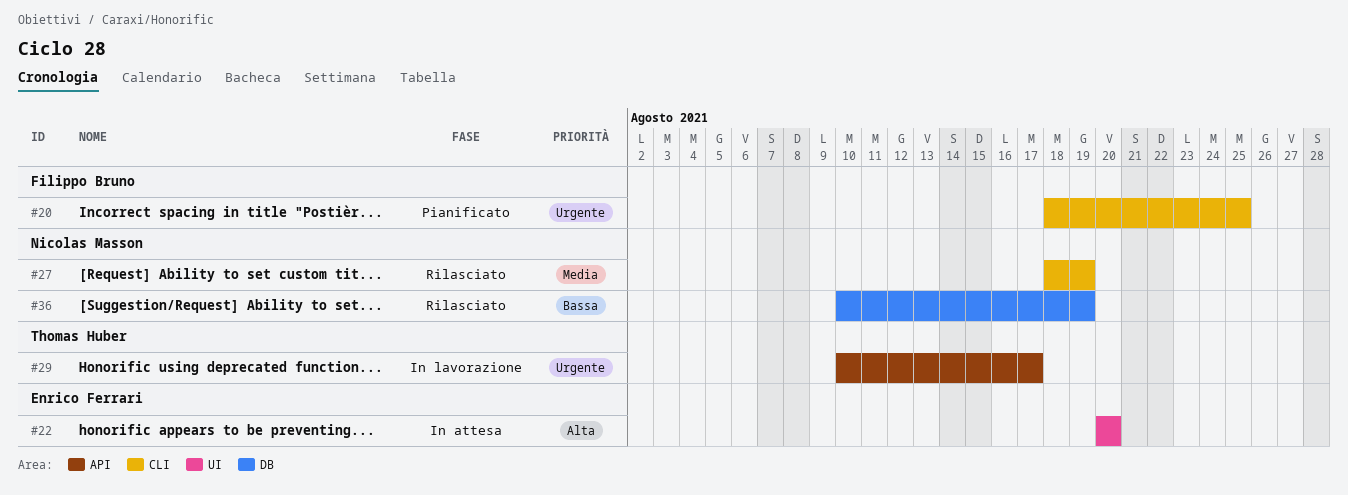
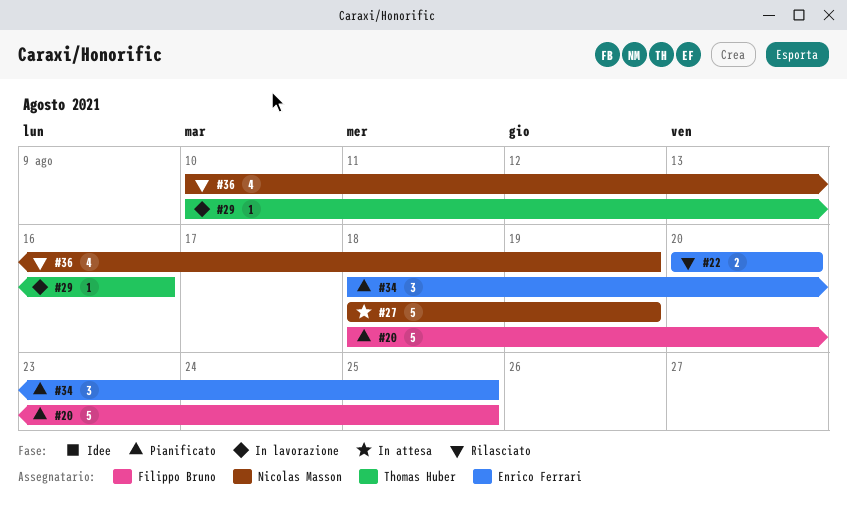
#22, status: In attesa -> Rilasciato
#27, status: Rilasciato -> In attesa
#29, due: Aug 17 -> Aug 16
#34: none -> present

